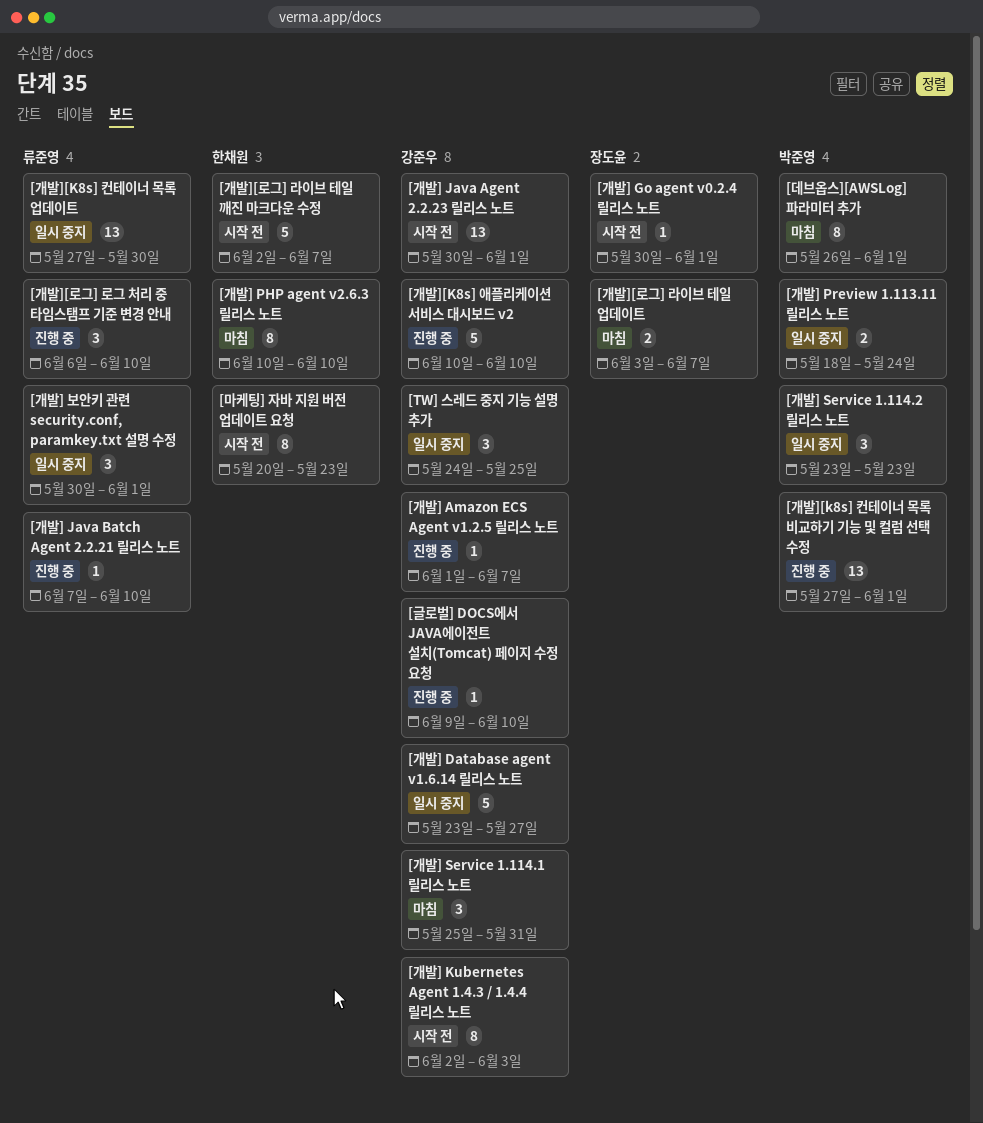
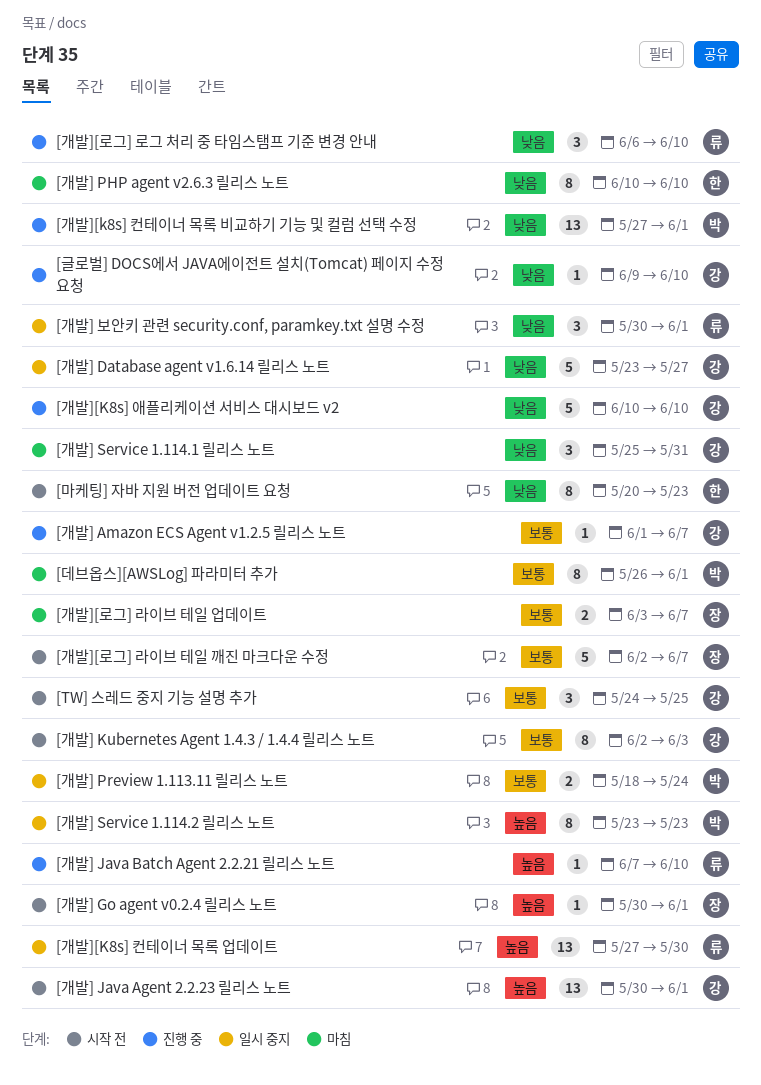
[TW] 스레드 중지 기능 설명 추가, status: 일시 중지 -> 시작 전
[개발] Service 1.114.2 릴리스 노트, estimate: 3 -> 8
[개발][로그] 라이브 테일 깨진 마크다운 수정, owner: 한채원 -> 장도윤

